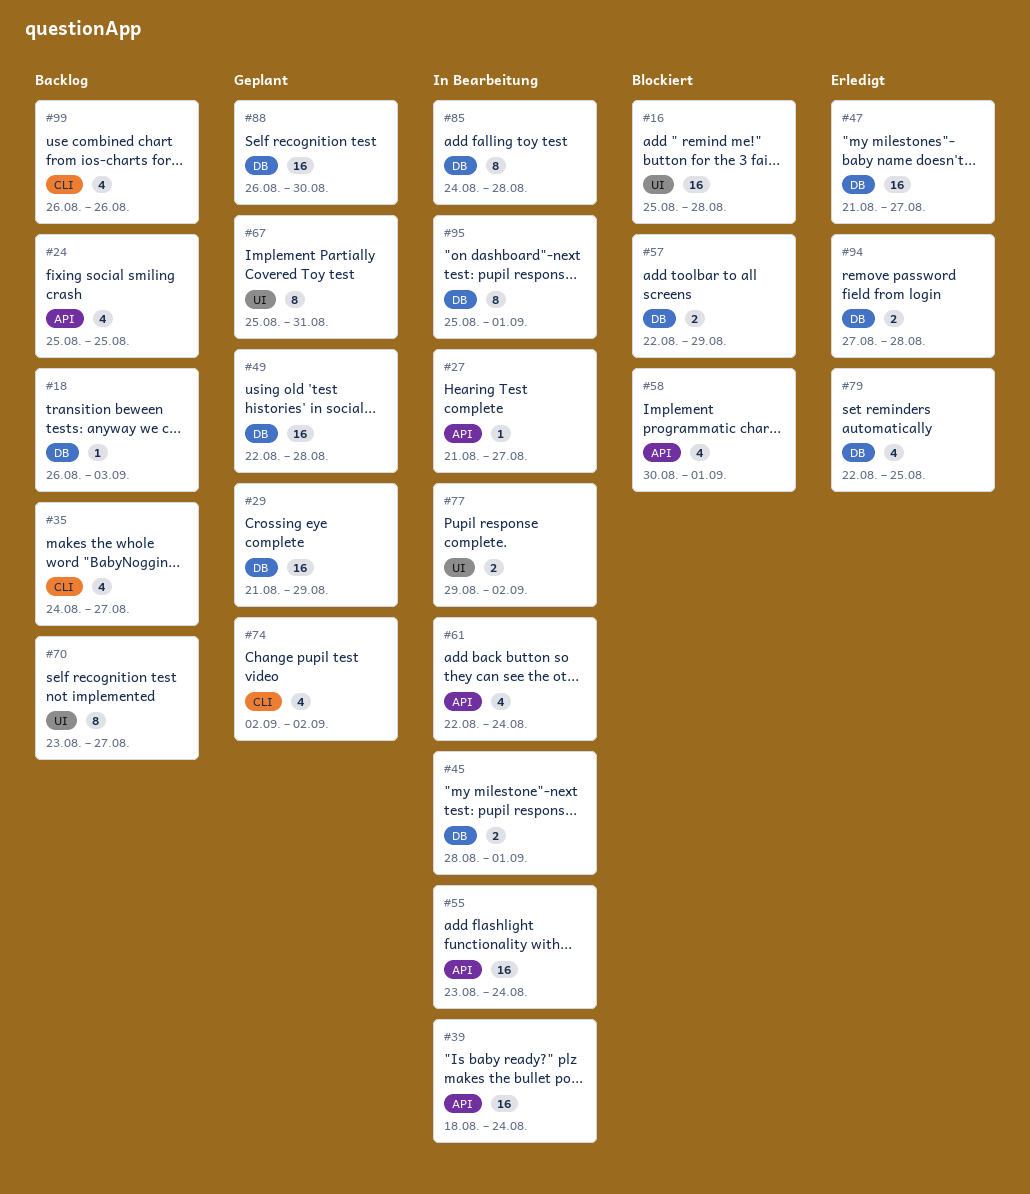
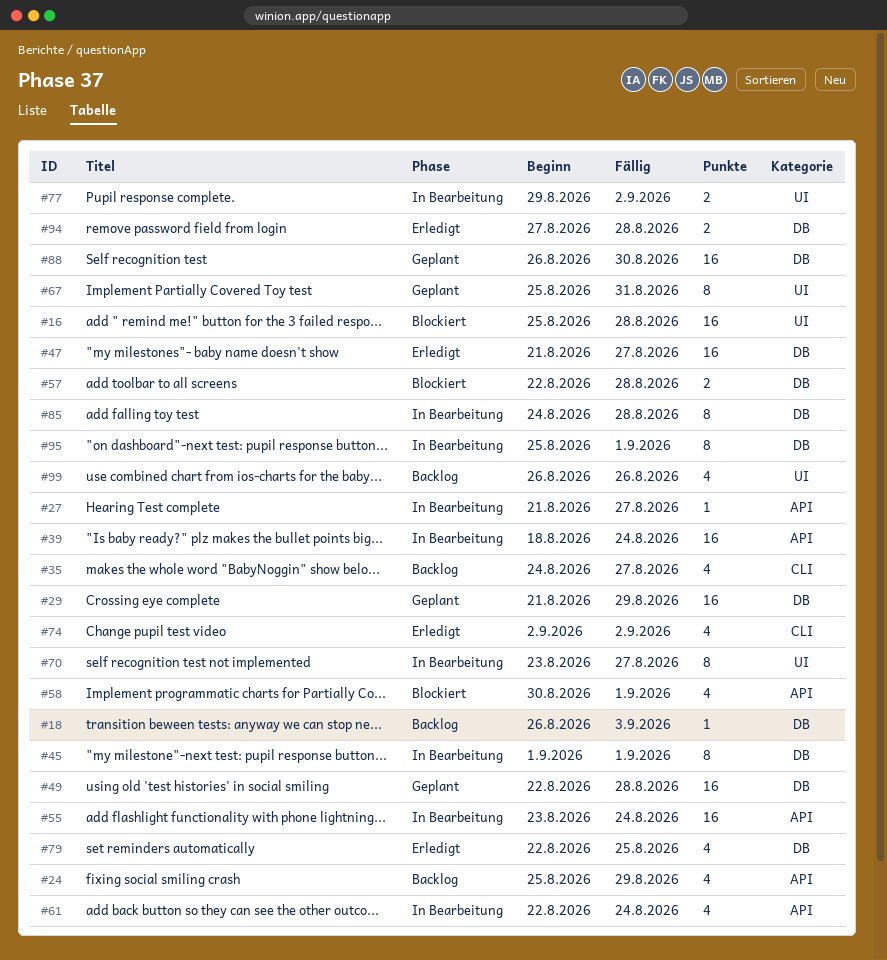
#24, due: Aug 25 -> Aug 29
#45, estimate: 2 -> 8
#45, start: Aug 28 -> Sep 1
#57, due: Aug 29 -> Aug 28
#70, status: Backlog -> In Bearbeitung
#74, status: Geplant -> Erledigt
#99, label: CLI -> UI

